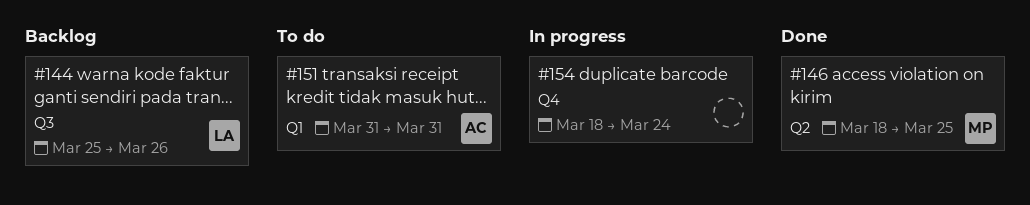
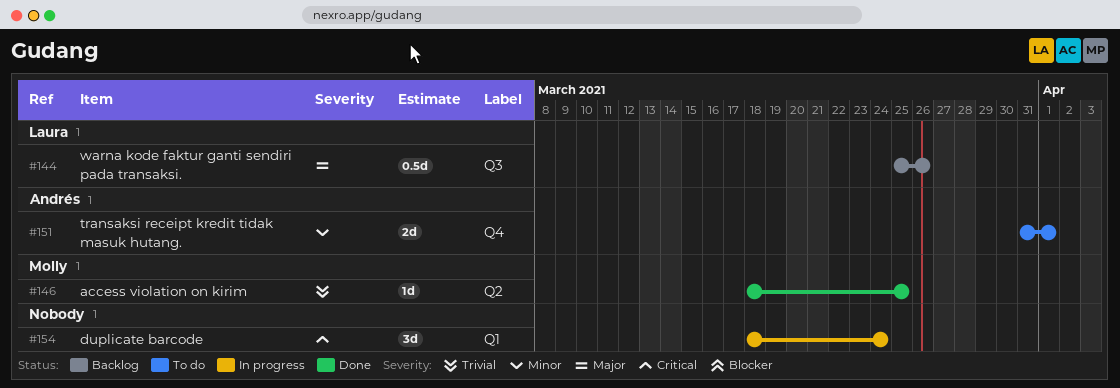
#151, label: Q1 -> Q4
#151, due: Mar 31 -> Apr 1
#154, label: Q4 -> Q1

